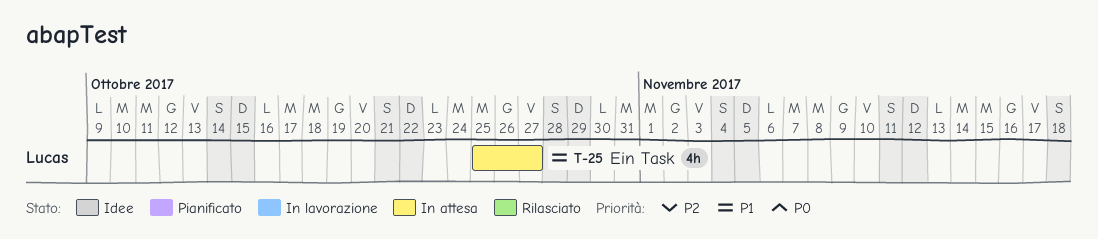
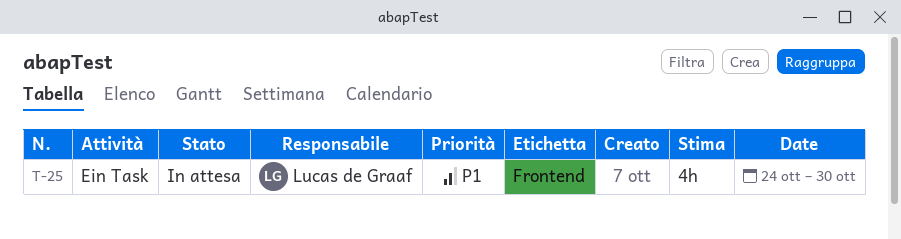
T-25, start: Oct 25 -> Oct 24
T-25, due: Oct 27 -> Oct 30

